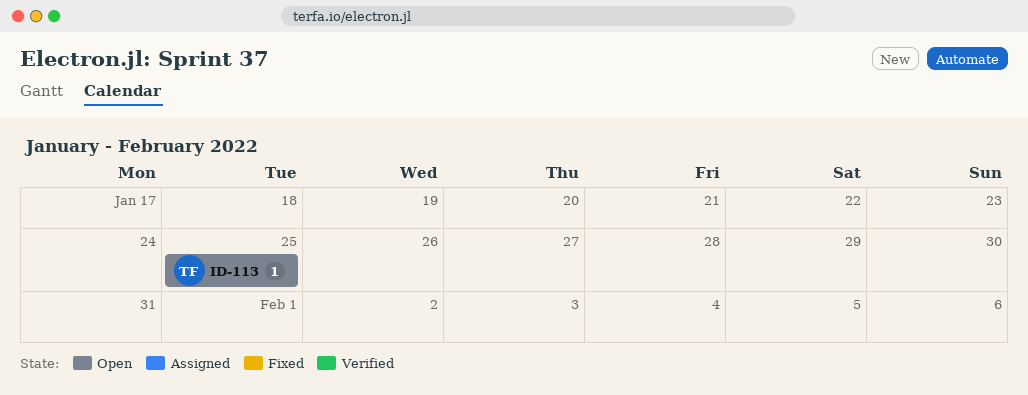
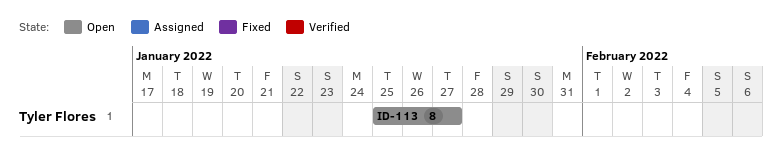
ID-113, estimate: 1 -> 8
ID-113, due: Jan 25 -> Jan 27

